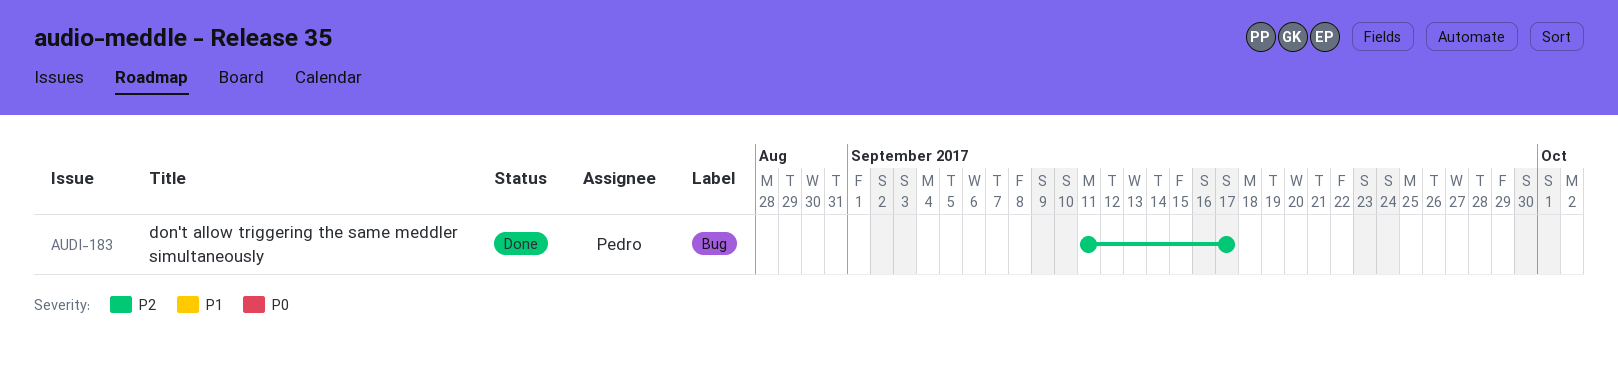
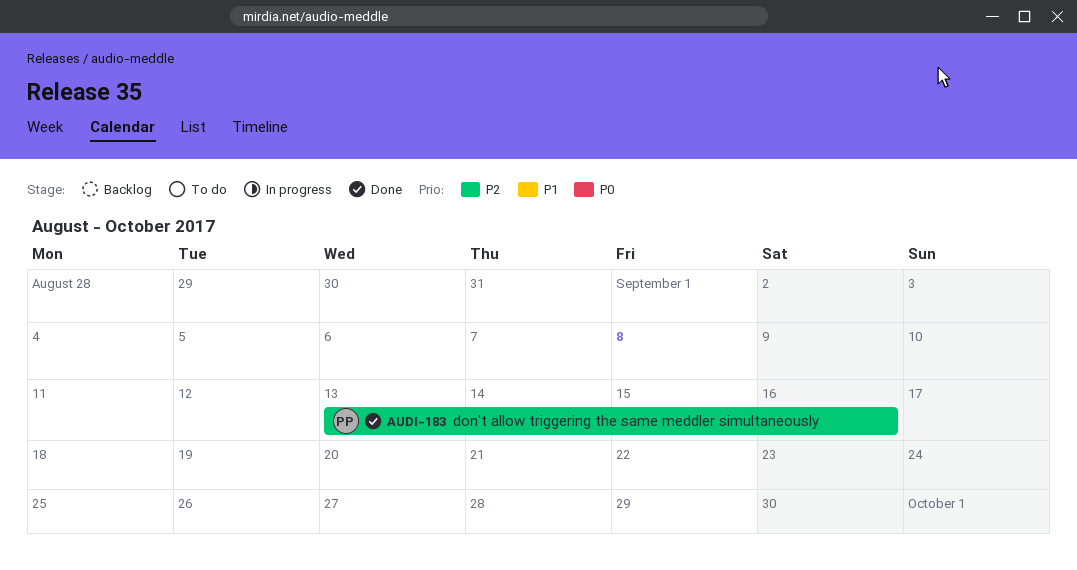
AUDI-183, start: Sep 11 -> Sep 13
AUDI-183, due: Sep 17 -> Sep 16

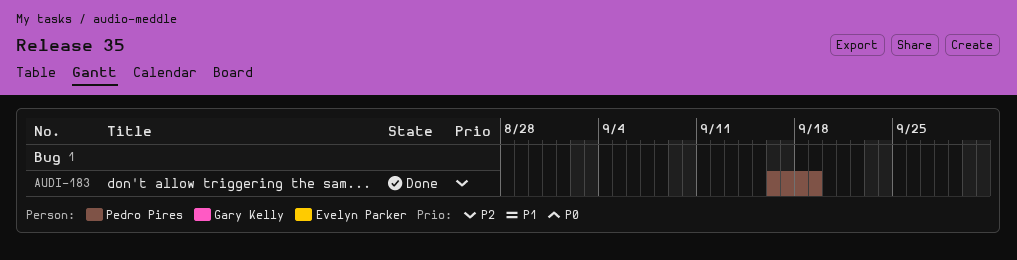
AUDI-183, start: Sep 13 -> Sep 16
AUDI-183, due: Sep 16 -> Sep 19

